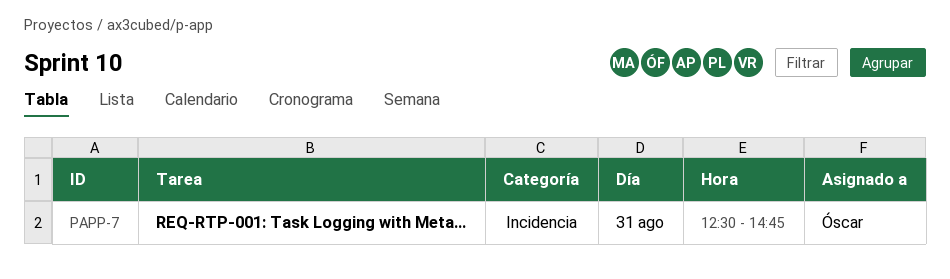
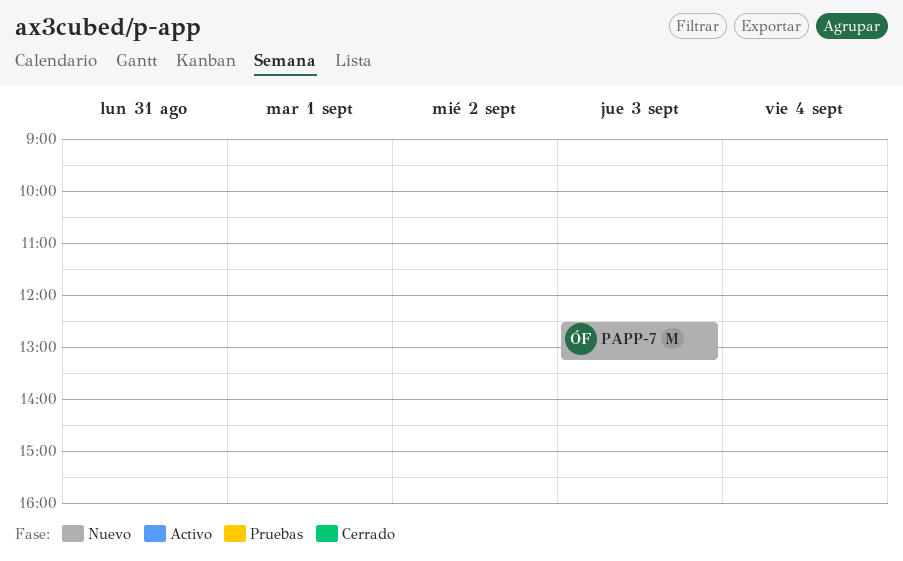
PAPP-7, day: Aug 31 -> Sep 3
PAPP-7, ends: 14:45 -> 13:15

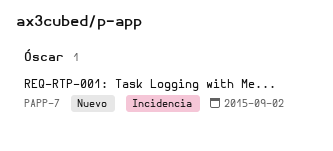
PAPP-7, day: Sep 3 -> Sep 2

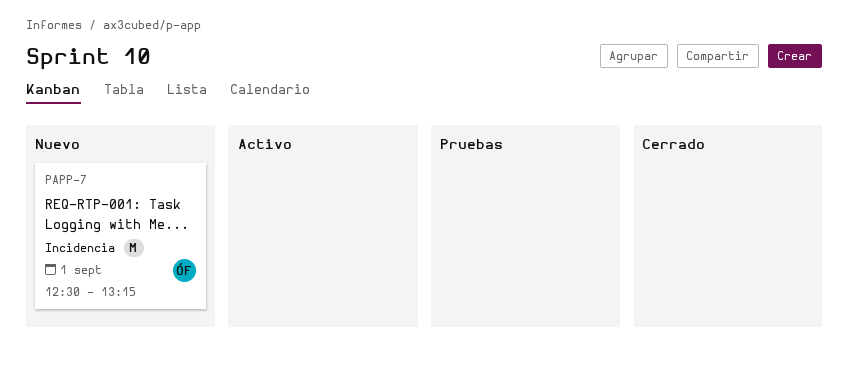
PAPP-7, day: Sep 2 -> Sep 1

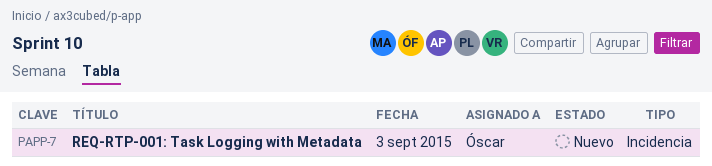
PAPP-7, day: Sep 1 -> Sep 3

